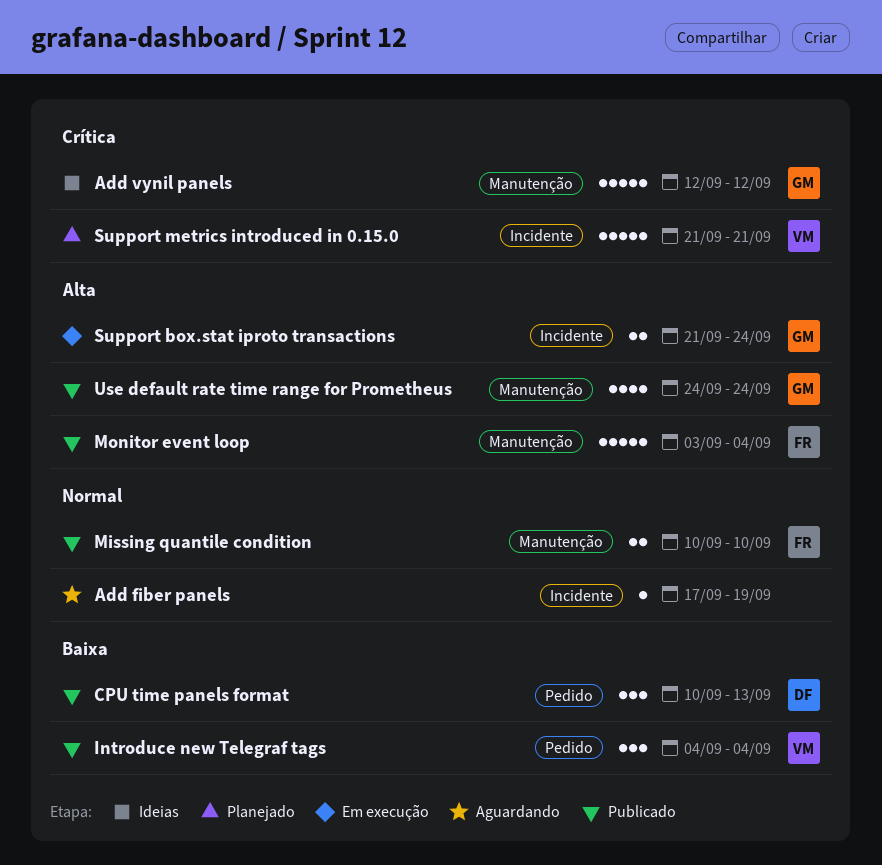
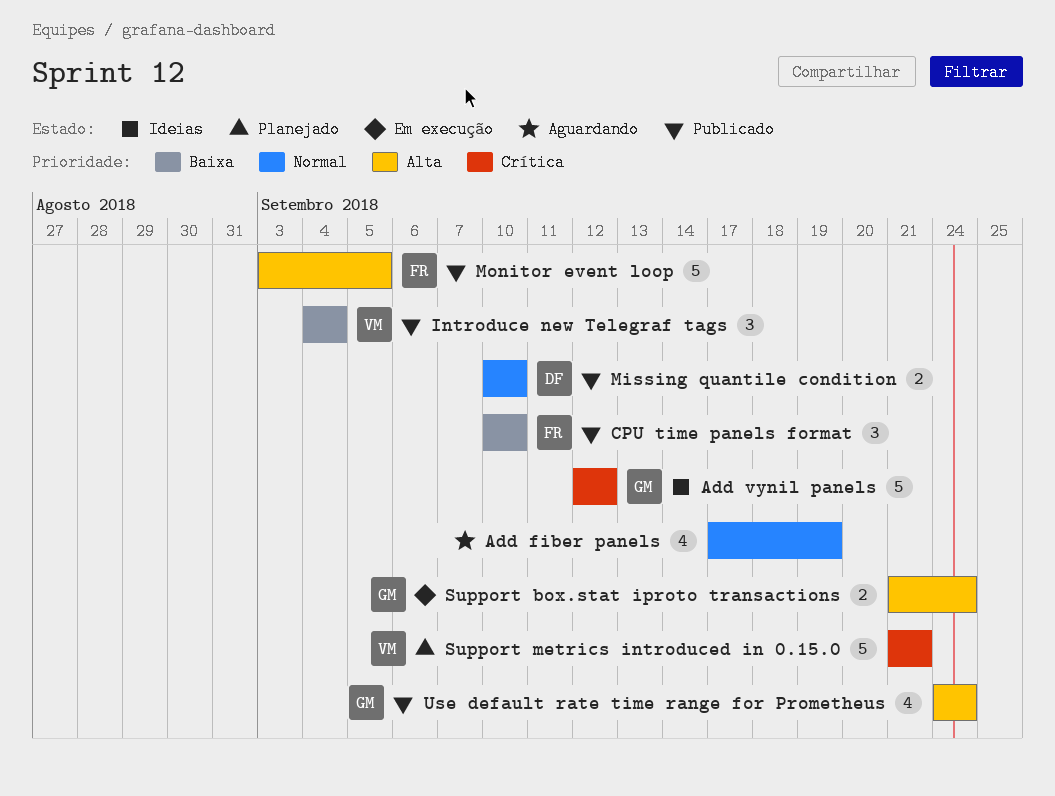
Add fiber panels, estimate: 1 -> 4
CPU time panels format, owner: DF -> FR
CPU time panels format, due: Sep 13 -> Sep 10
Missing quantile condition, owner: FR -> DF
Monitor event loop, due: Sep 4 -> Sep 5

